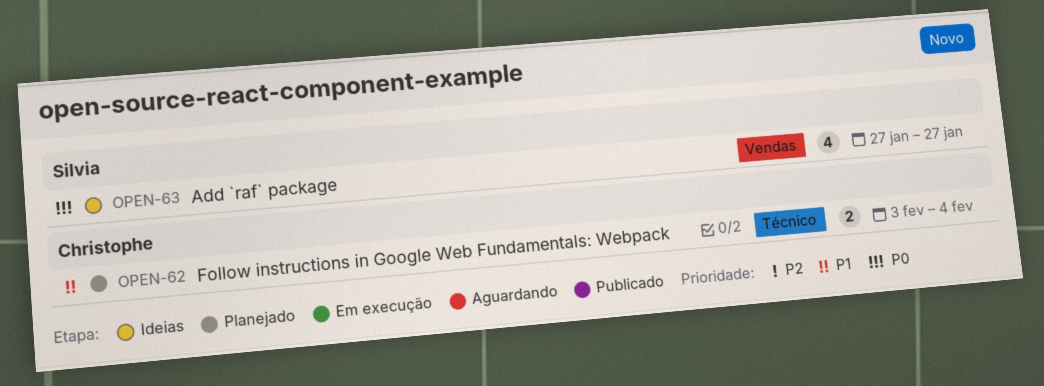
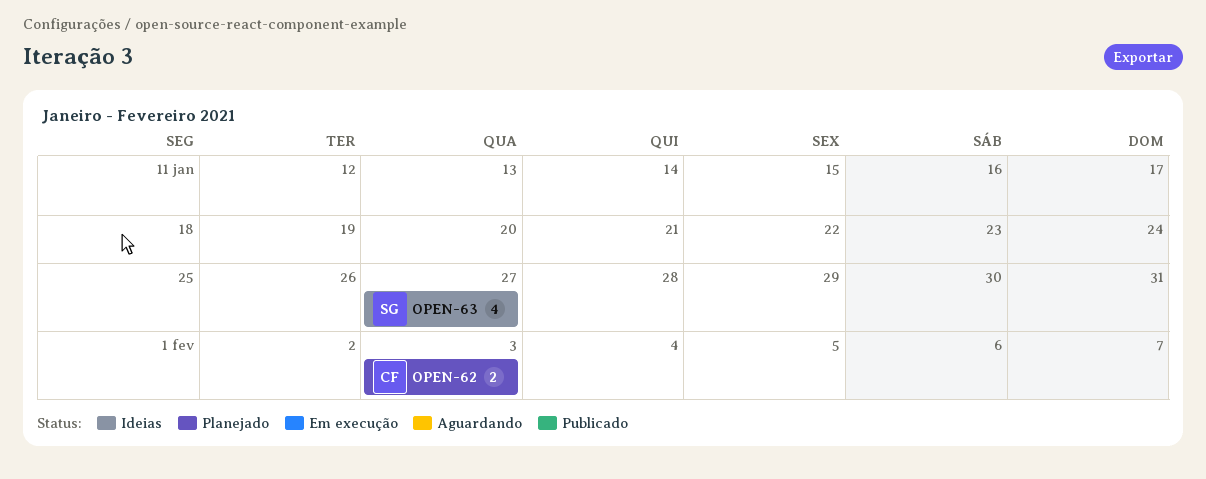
OPEN-62, due: Feb 4 -> Feb 3

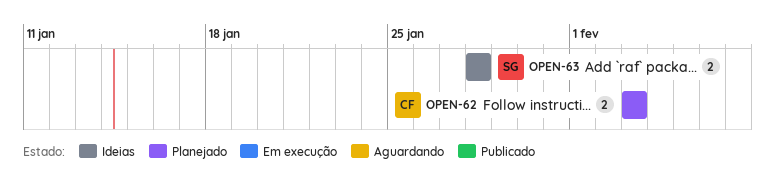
OPEN-63, estimate: 4 -> 2
OPEN-63, start: Jan 27 -> Jan 28
OPEN-63, due: Jan 27 -> Jan 28

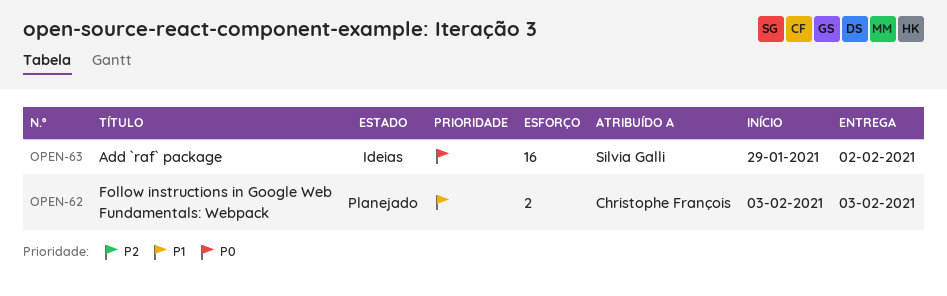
OPEN-63, estimate: 2 -> 16
OPEN-63, start: Jan 28 -> Jan 29
OPEN-63, due: Jan 28 -> Feb 2

